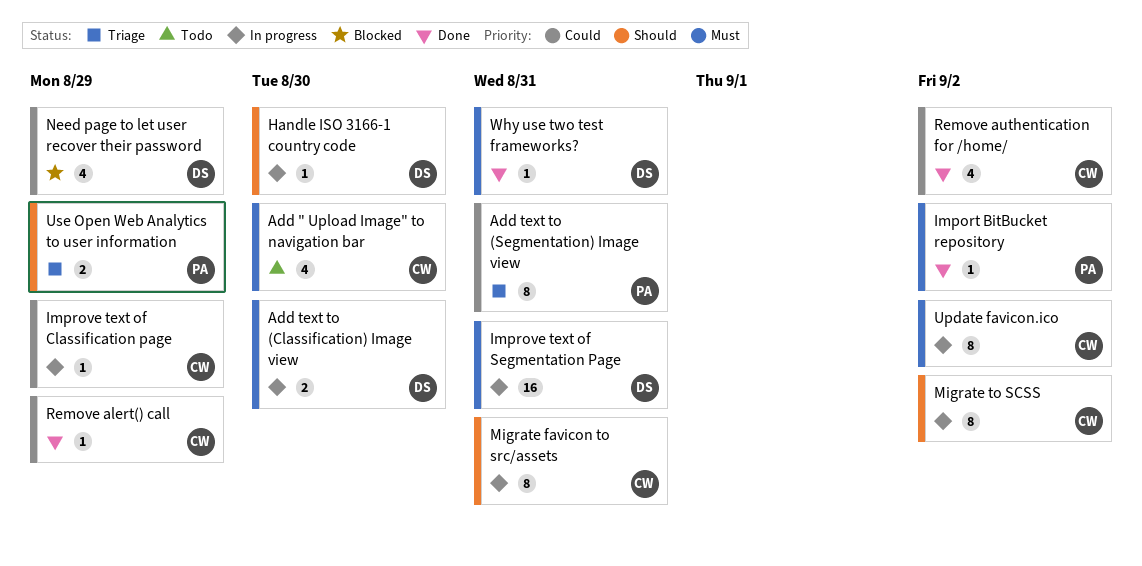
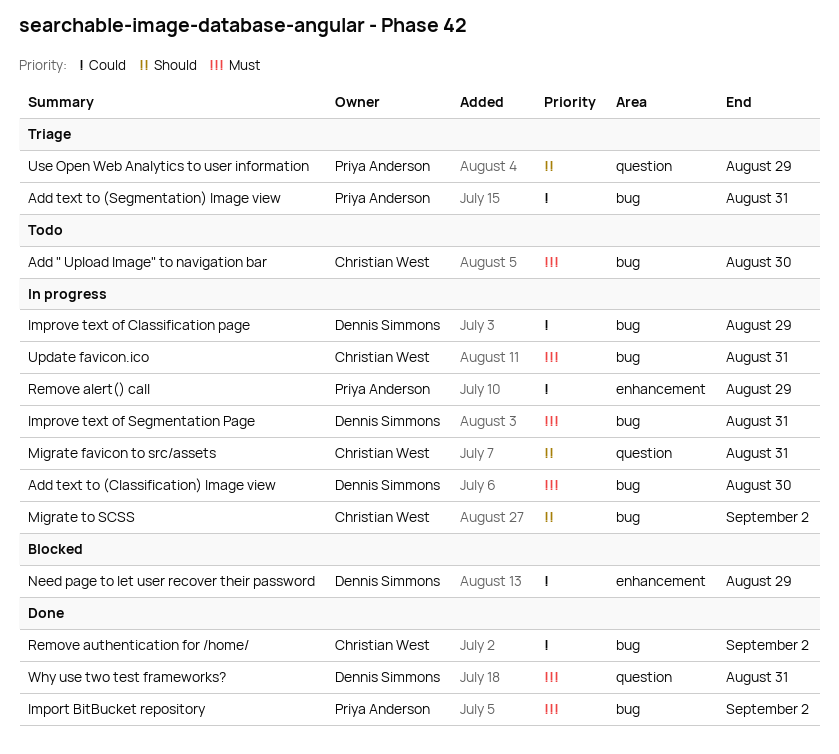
Handle ISO 3166-1 country code: present -> none
Improve text of Classification page, owner: Christian West -> Dennis Simmons
Remove alert() call, status: Done -> In progress
Remove alert() call, owner: Christian West -> Priya Anderson
Update favicon.ico, due: Sep 2 -> Aug 31

